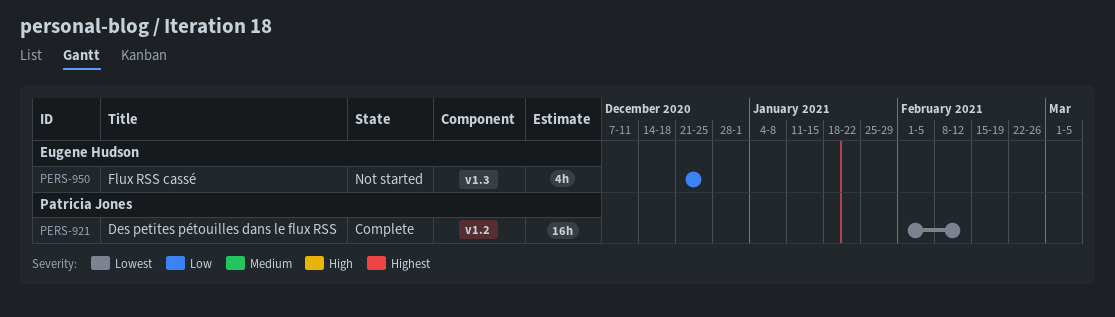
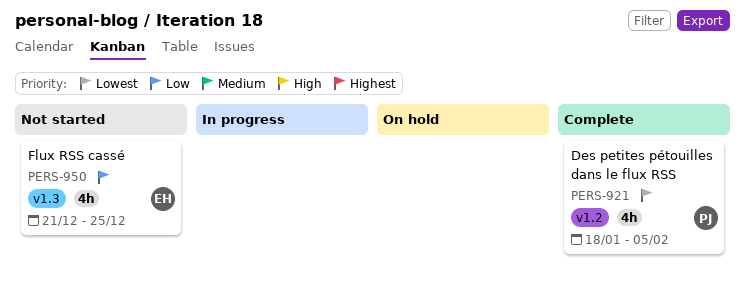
PERS-921, estimate: 16h -> 4h
PERS-921, start: Feb 1 -> Jan 18
PERS-921, due: Feb 12 -> Feb 5

